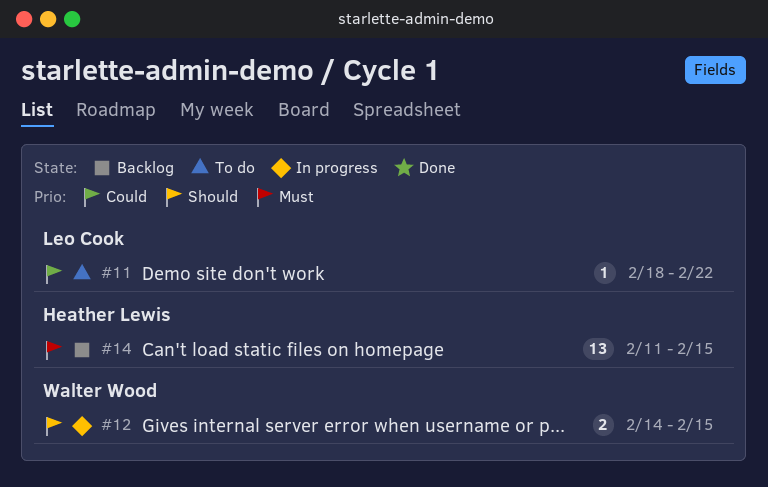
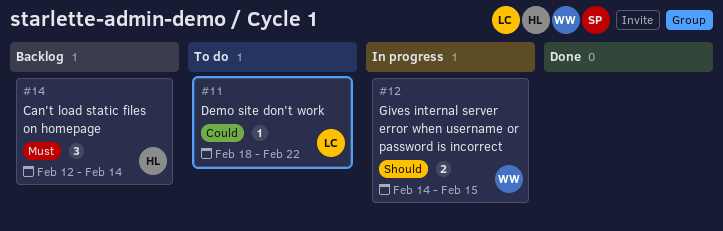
#14, estimate: 13 -> 3
#14, start: Feb 11 -> Feb 12
#14, due: Feb 15 -> Feb 14

